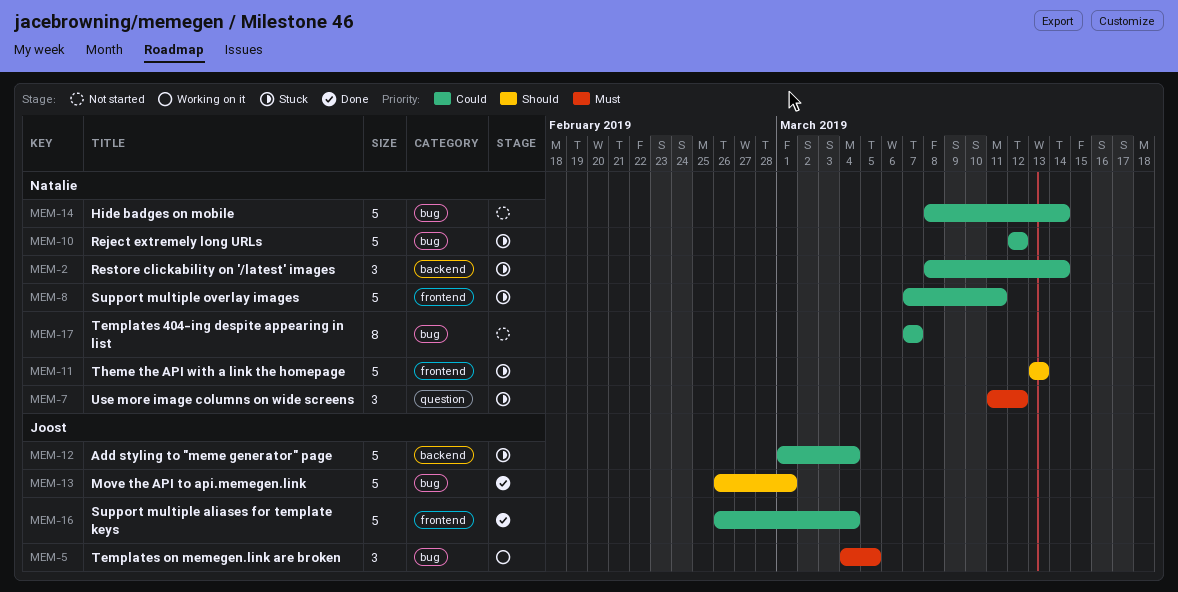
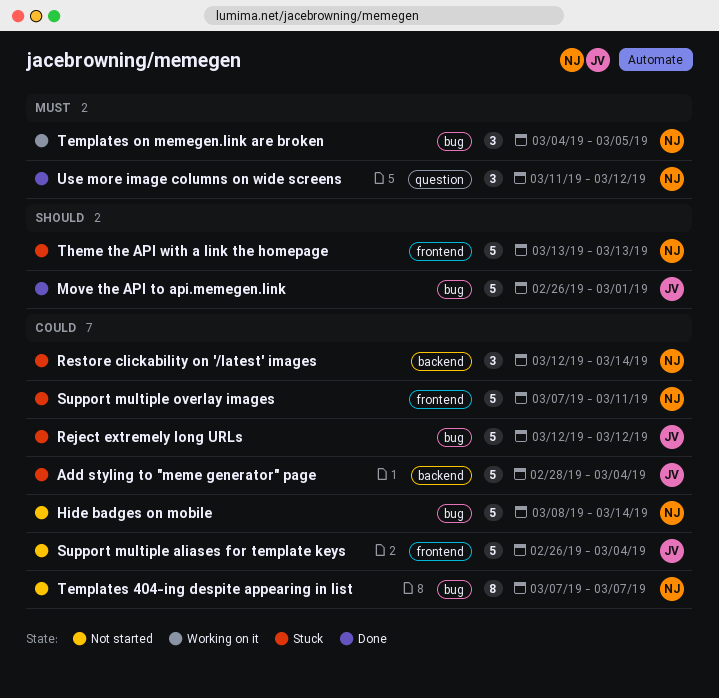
Add styling to "meme generator" page, start: Mar 1 -> Feb 28
Reject extremely long URLs, owner: Natalie -> Joost
Restore clickability on '/latest' images, start: Mar 8 -> Mar 12
Support multiple aliases for template keys, status: Done -> Not started
Templates on memegen.link are broken, owner: Joost -> Natalie
Use more image columns on wide screens, status: Stuck -> Done

